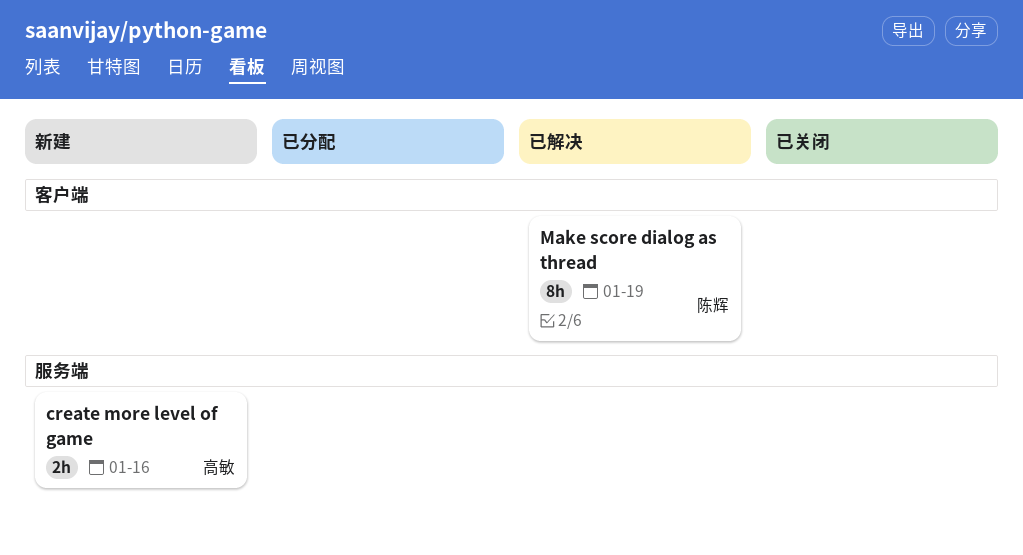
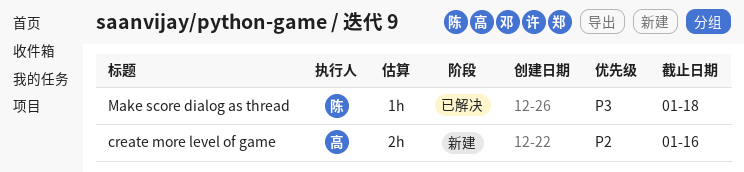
Make score dialog as thread, estimate: 8h -> 1h
Make score dialog as thread, due: Jan 19 -> Jan 18

